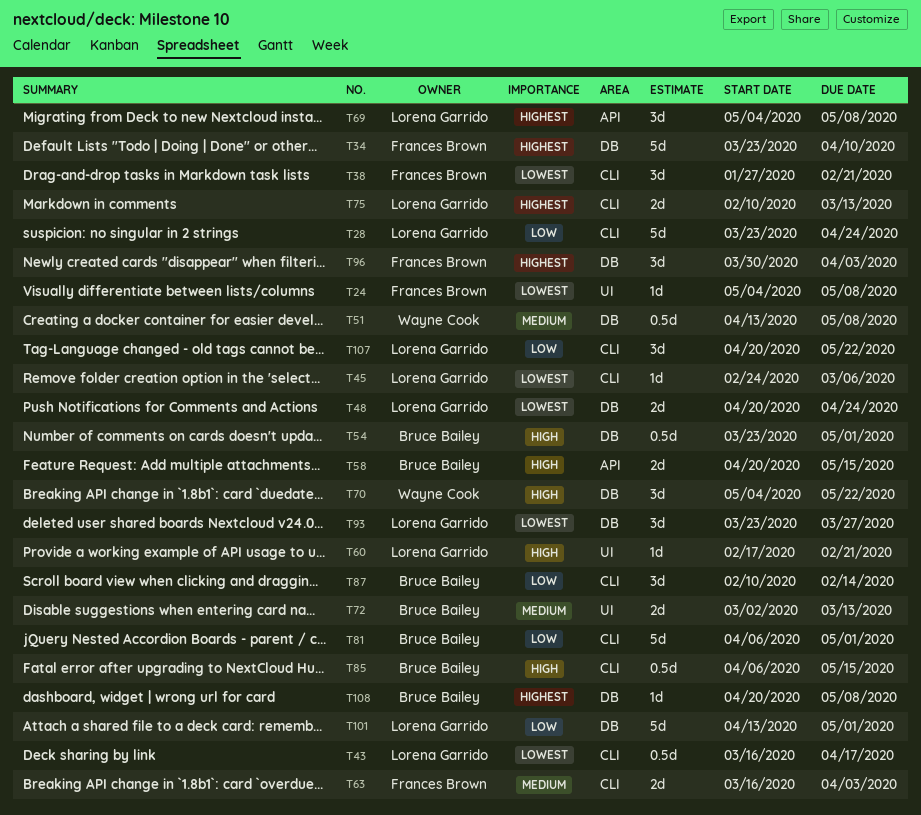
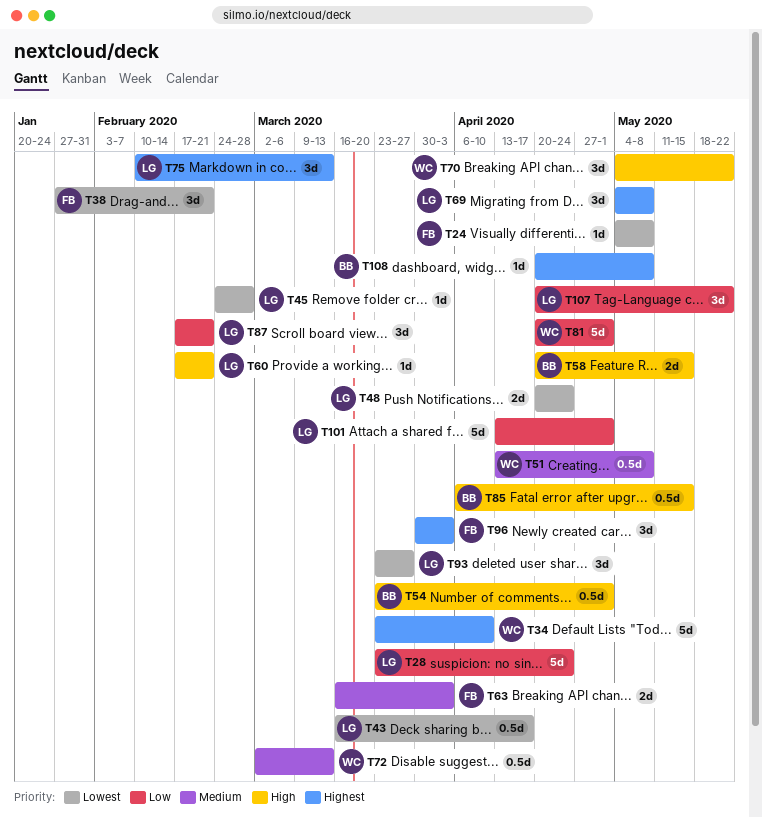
T34, owner: Frances Brown -> Wayne Cook
T45, due: Mar 6 -> Feb 28
T72, owner: Bruce Bailey -> Wayne Cook
T72, estimate: 2d -> 0.5d
T75, estimate: 2d -> 3d
T81, owner: Bruce Bailey -> Wayne Cook
T81, start: Apr 6 -> Apr 20
T87, owner: Bruce Bailey -> Lorena Garrido
T87, start: Feb 10 -> Feb 17
T87, due: Feb 14 -> Feb 21

